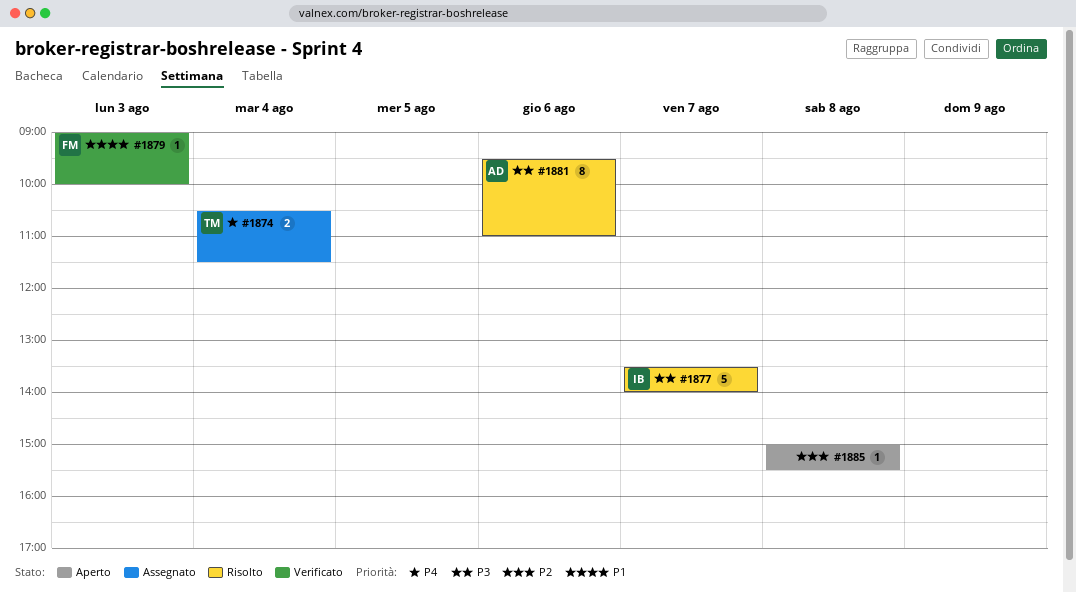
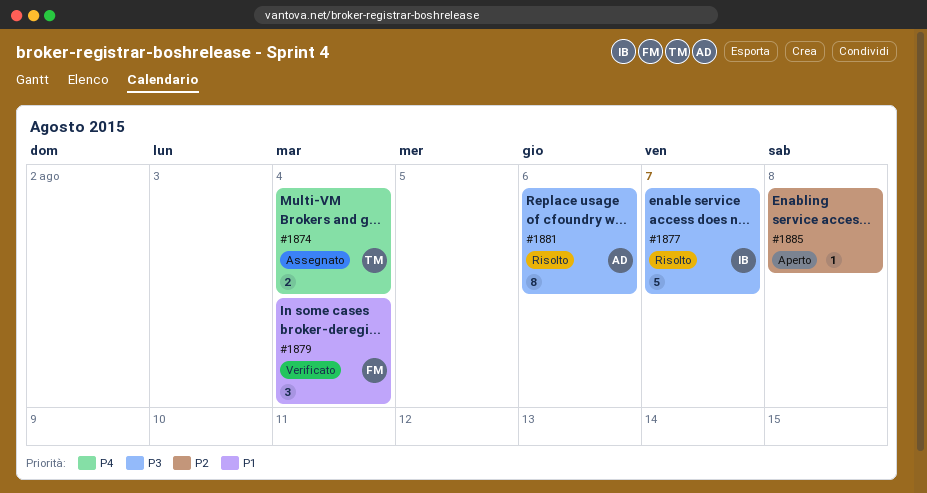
#1879, estimate: 1 -> 3
#1879, day: Aug 3 -> Aug 4

